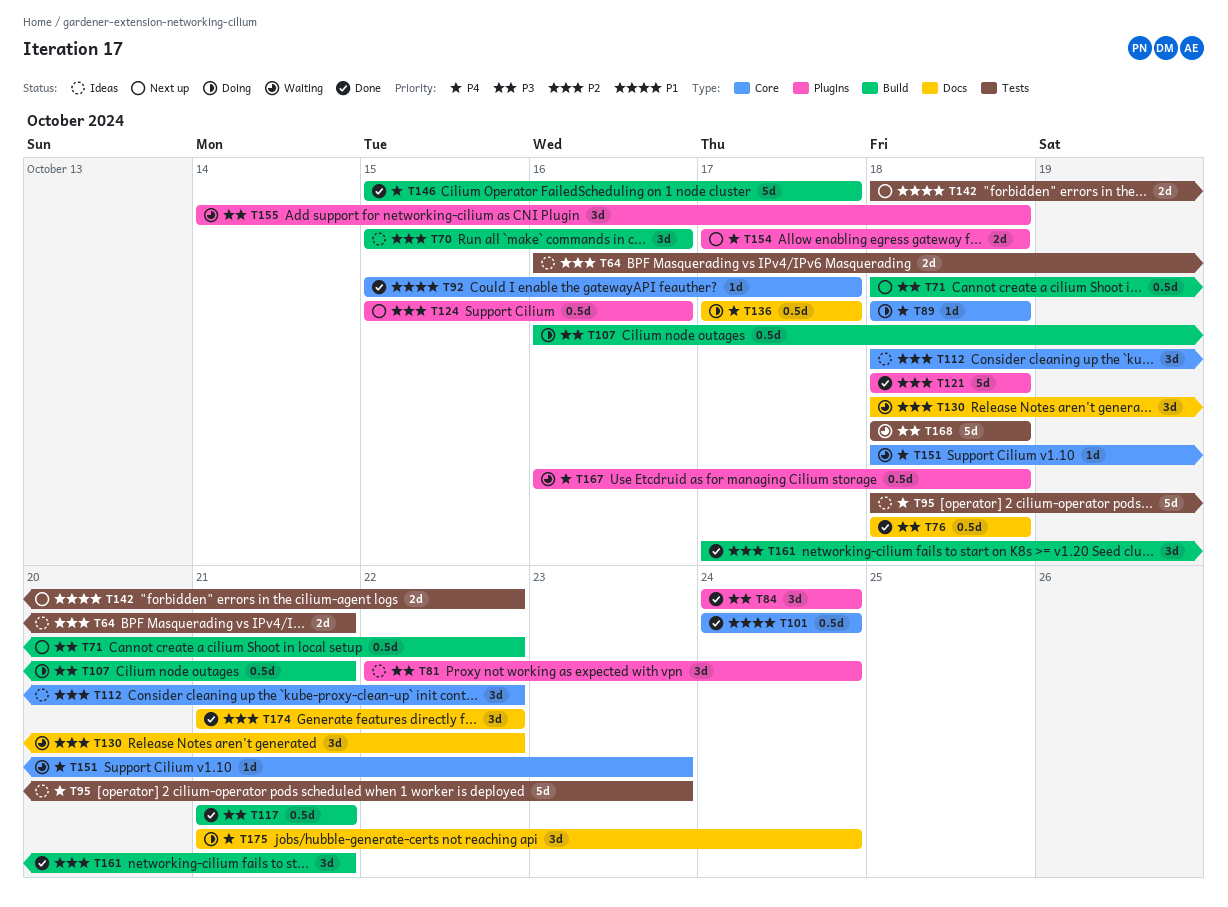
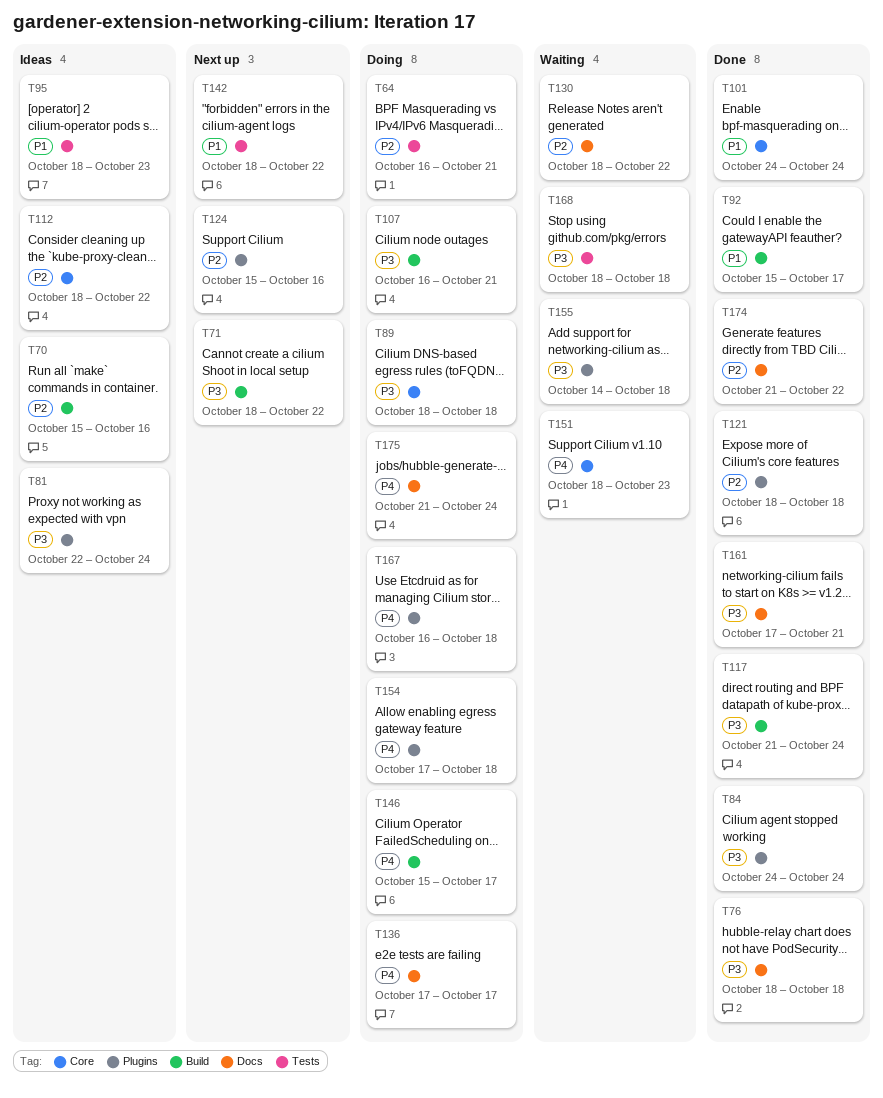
T64, status: Ideas -> Doing
T89, priority: P4 -> P3
T92, label: Core -> Build
T95, priority: P4 -> P1
T117, due: Oct 21 -> Oct 24
T146, status: Done -> Doing
T154, status: Next up -> Doing
T161, priority: P2 -> P3
T161, label: Build -> Docs
T167, status: Waiting -> Doing

